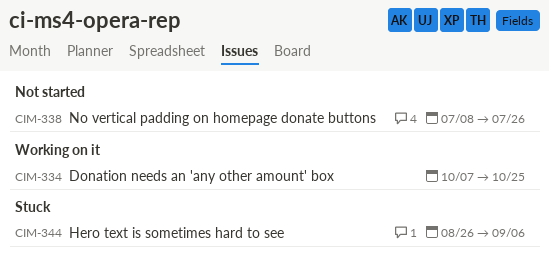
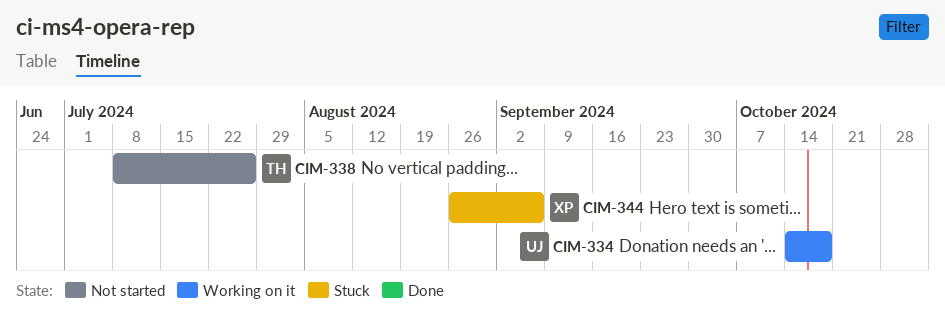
CIM-334, start: Oct 7 -> Oct 14
CIM-334, due: Oct 25 -> Oct 18

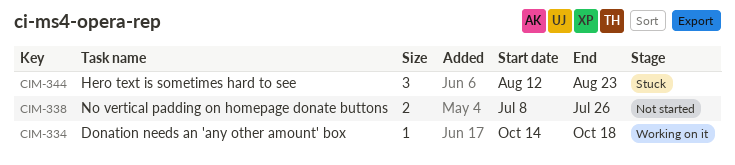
CIM-344, start: Aug 26 -> Aug 12
CIM-344, due: Sep 6 -> Aug 23

